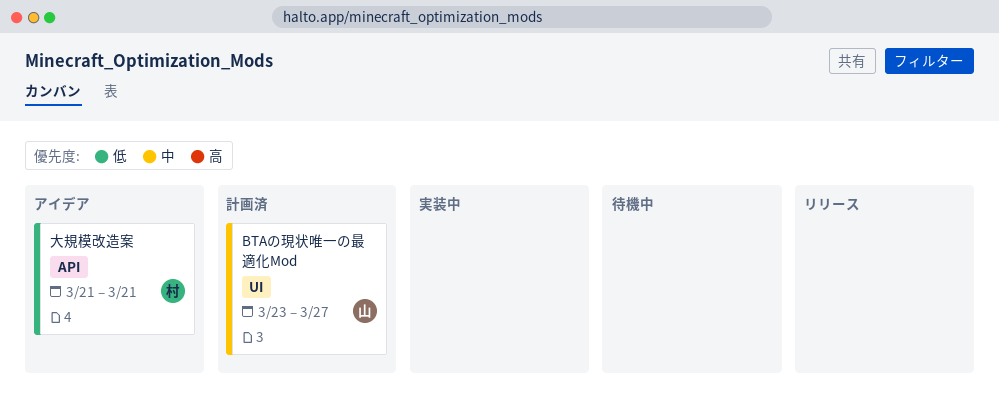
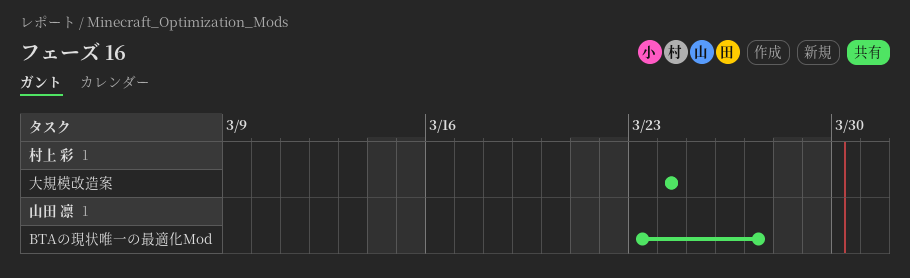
大規模改造案, start: Mar 21 -> Mar 24
大規模改造案, due: Mar 21 -> Mar 24

